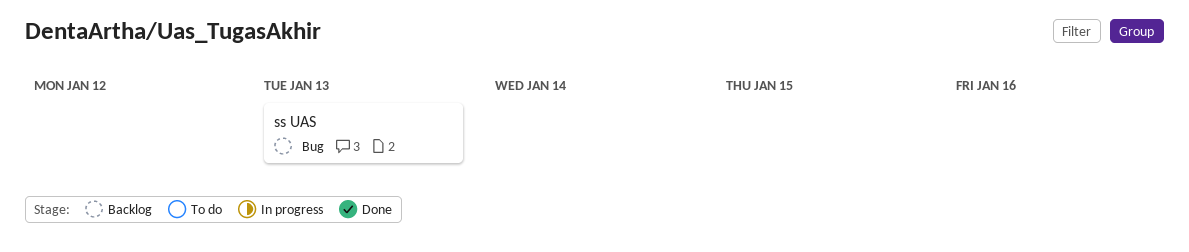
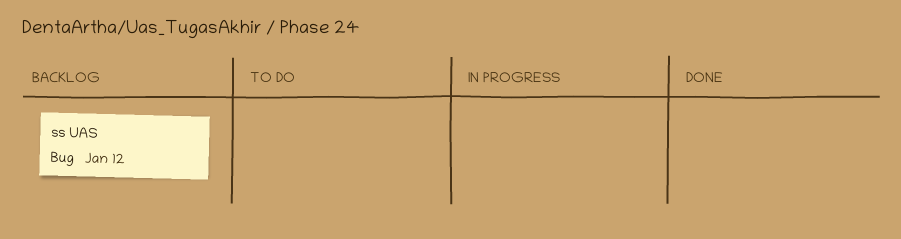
ss UAS, due: Jan 13 -> Jan 12

